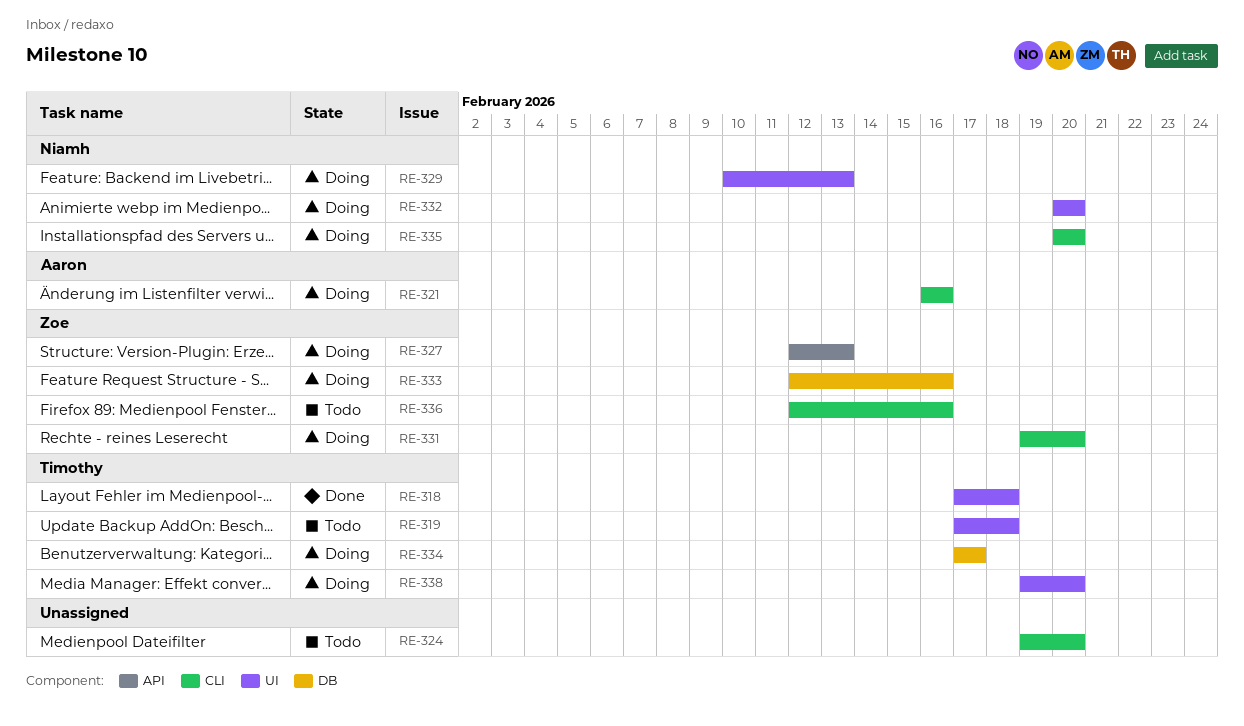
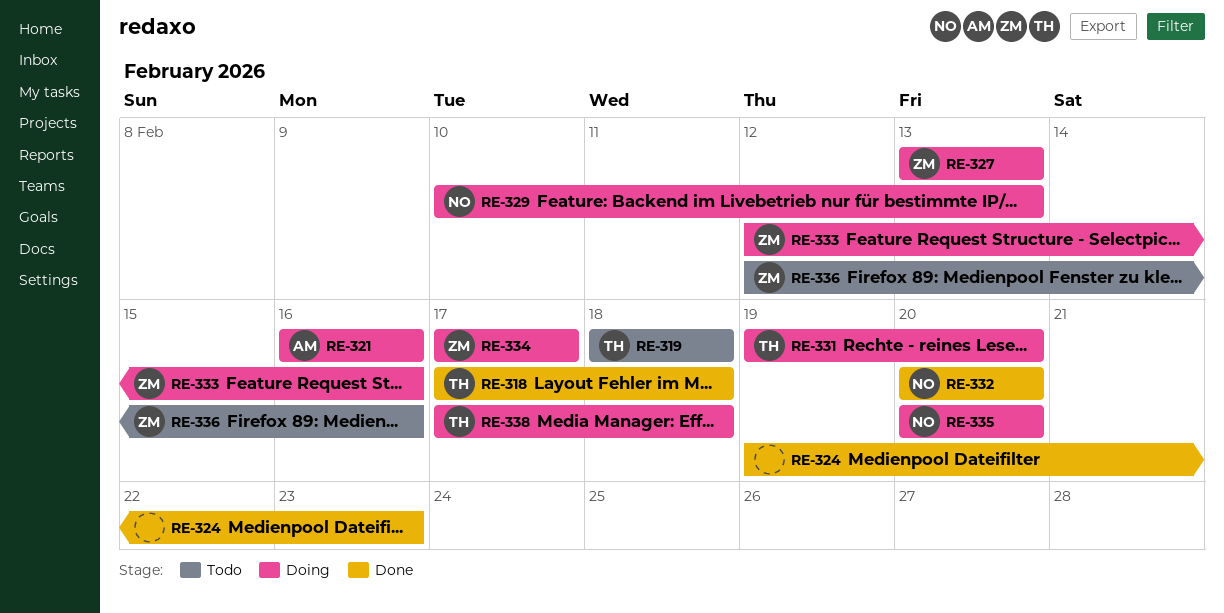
RE-319, start: Feb 17 -> Feb 18
RE-324, status: Todo -> Done
RE-324, due: Feb 20 -> Feb 23
RE-327, start: Feb 12 -> Feb 13
RE-331, owner: Zoe -> Timothy
RE-332, status: Doing -> Done
RE-334, owner: Timothy -> Zoe
RE-338, start: Feb 19 -> Feb 17
RE-338, due: Feb 20 -> Feb 18

